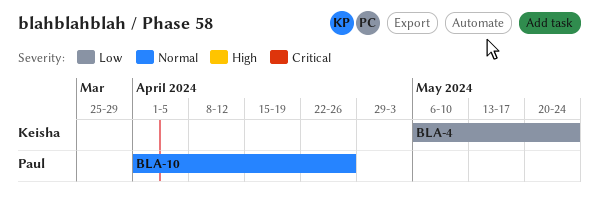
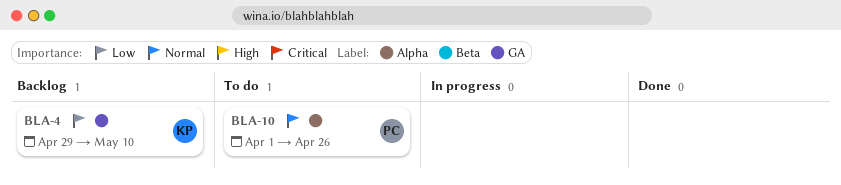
BLA-4, start: May 6 -> Apr 29
BLA-4, due: May 24 -> May 10

